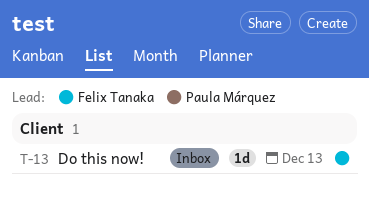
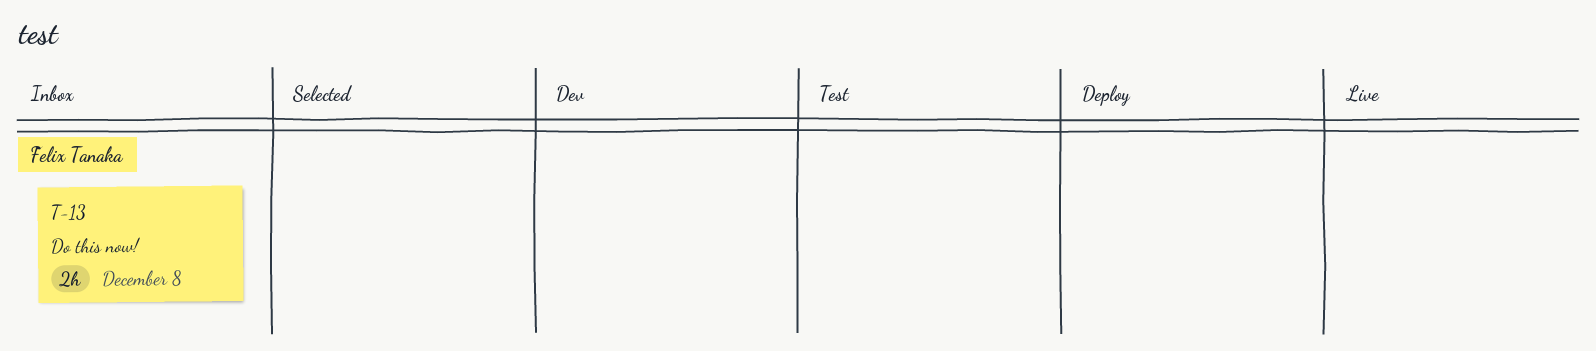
T-13, estimate: 1d -> 2h
T-13, due: Dec 13 -> Dec 8

